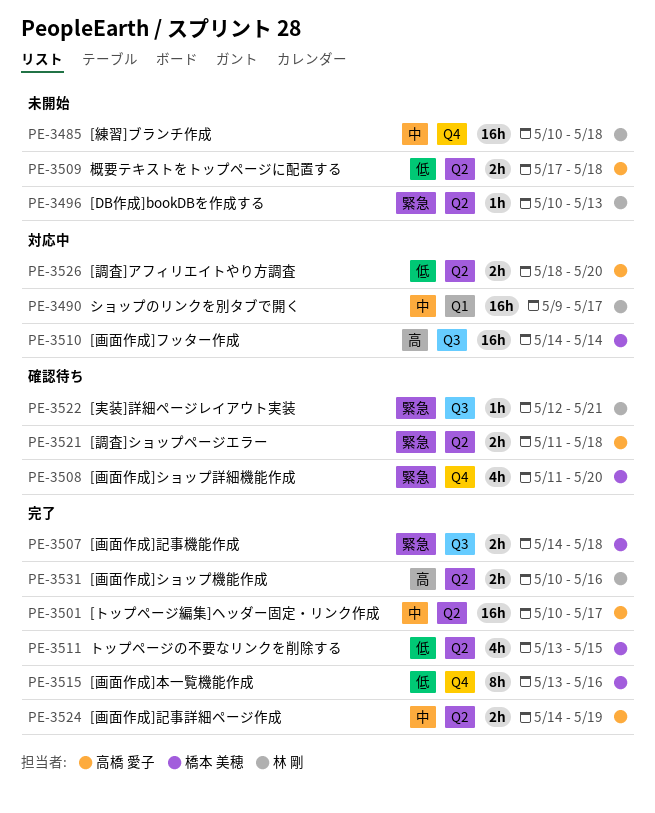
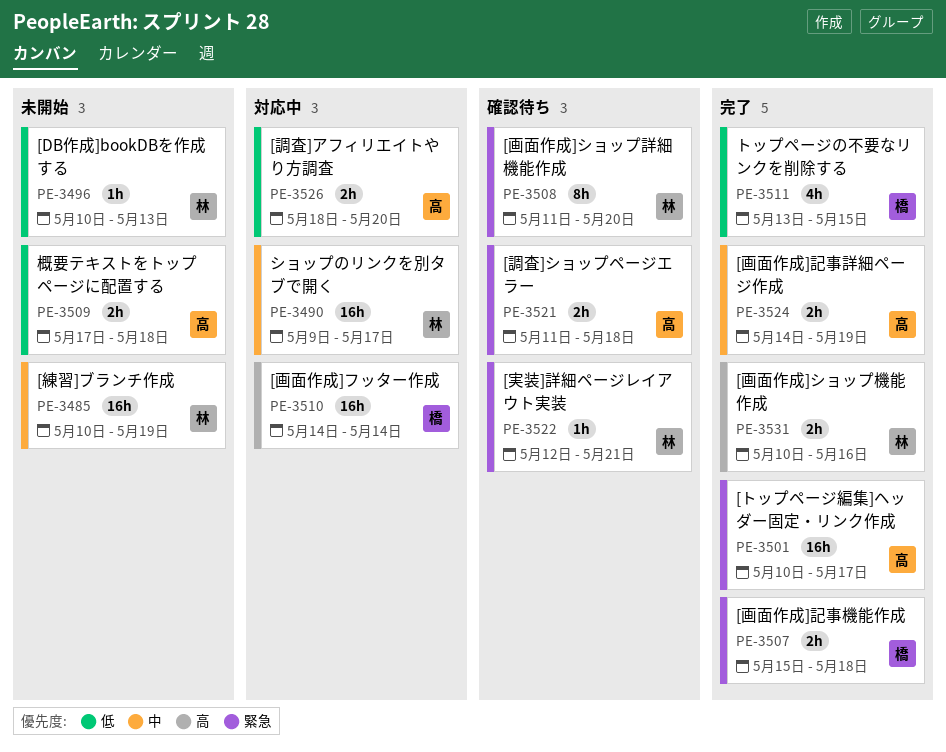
PE-3485, due: May 18 -> May 19
PE-3496, priority: 緊急 -> 低
PE-3501, priority: 中 -> 緊急
PE-3507, start: May 14 -> May 15
PE-3508, owner: 橋本 美穂 -> 林 剛
PE-3508, estimate: 4h -> 8h
PE-3515: present -> none

